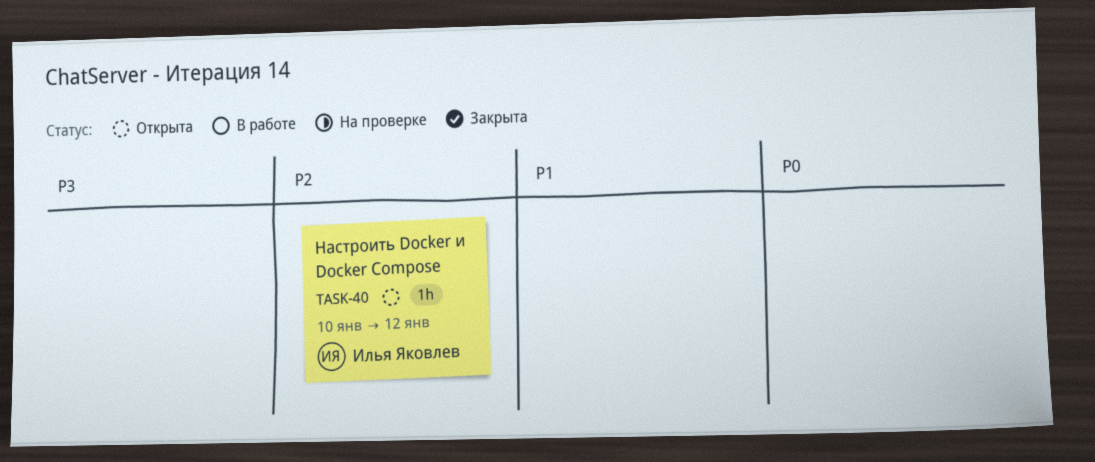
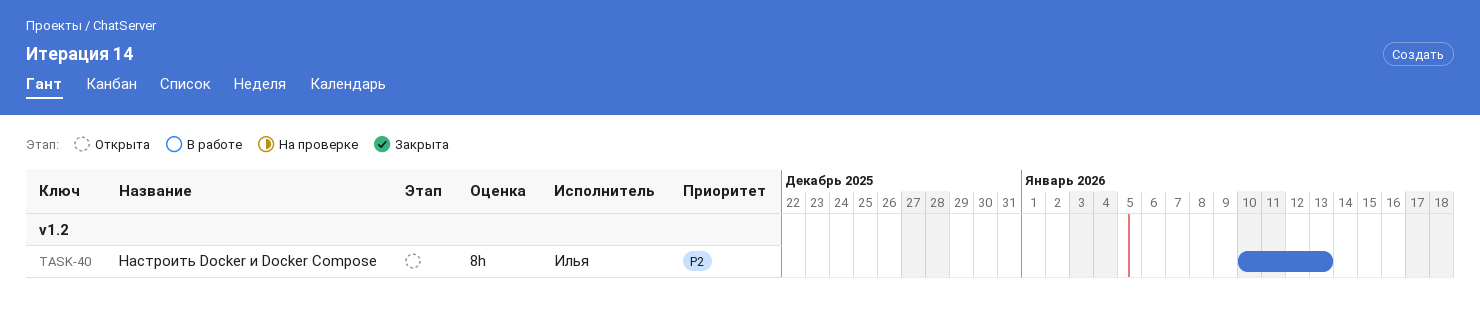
TASK-40, estimate: 1h -> 8h
TASK-40, due: Jan 12 -> Jan 13

